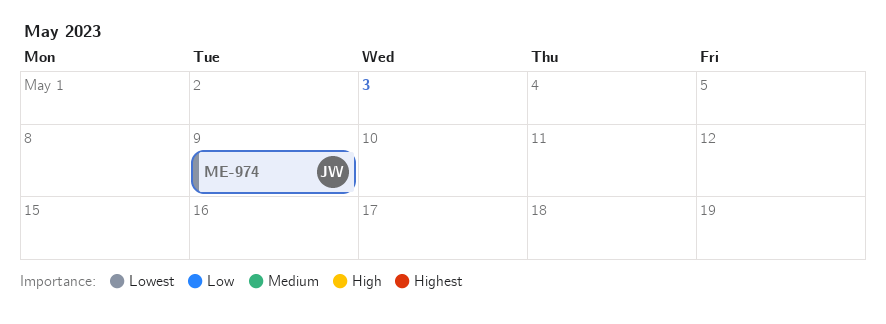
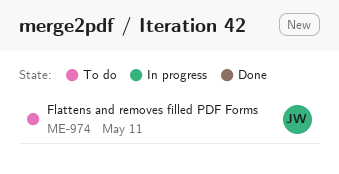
ME-974, due: May 9 -> May 11

